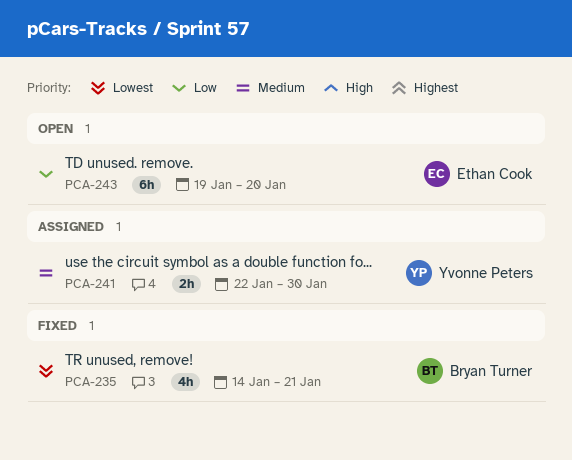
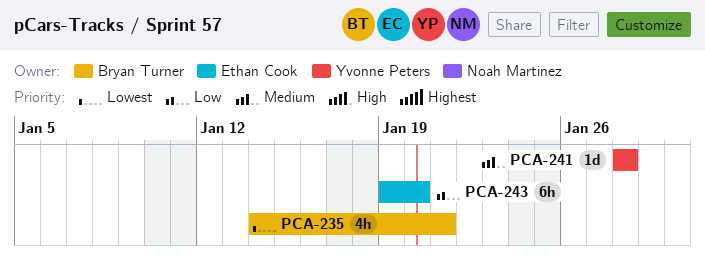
PCA-241, estimate: 2h -> 1d
PCA-241, start: Jan 22 -> Jan 28
PCA-241, due: Jan 30 -> Jan 28

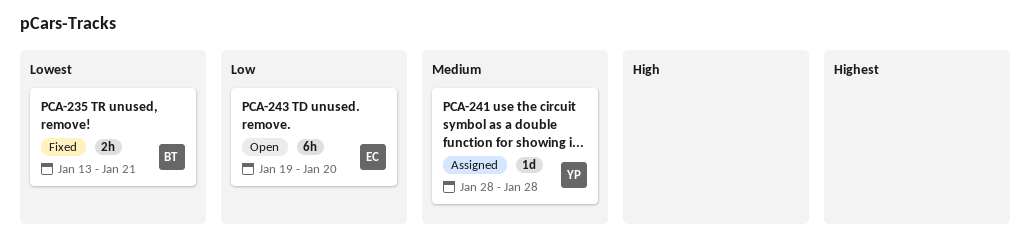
PCA-235, estimate: 4h -> 2h
PCA-235, start: Jan 14 -> Jan 13

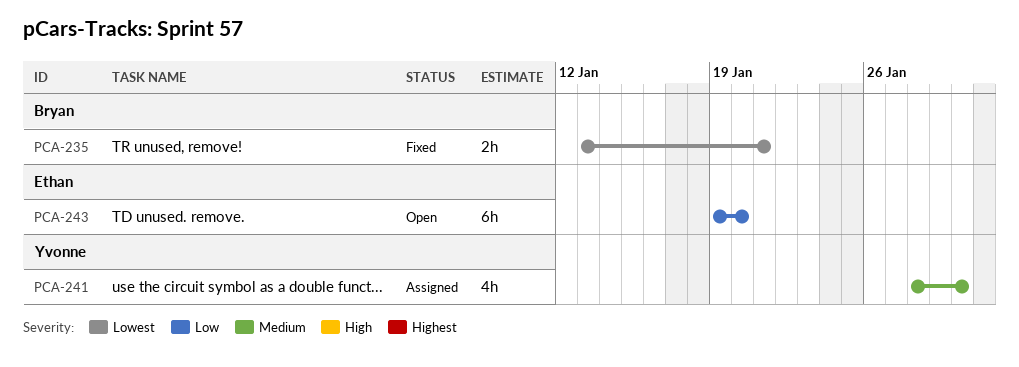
PCA-241, estimate: 1d -> 4h
PCA-241, due: Jan 28 -> Jan 30

